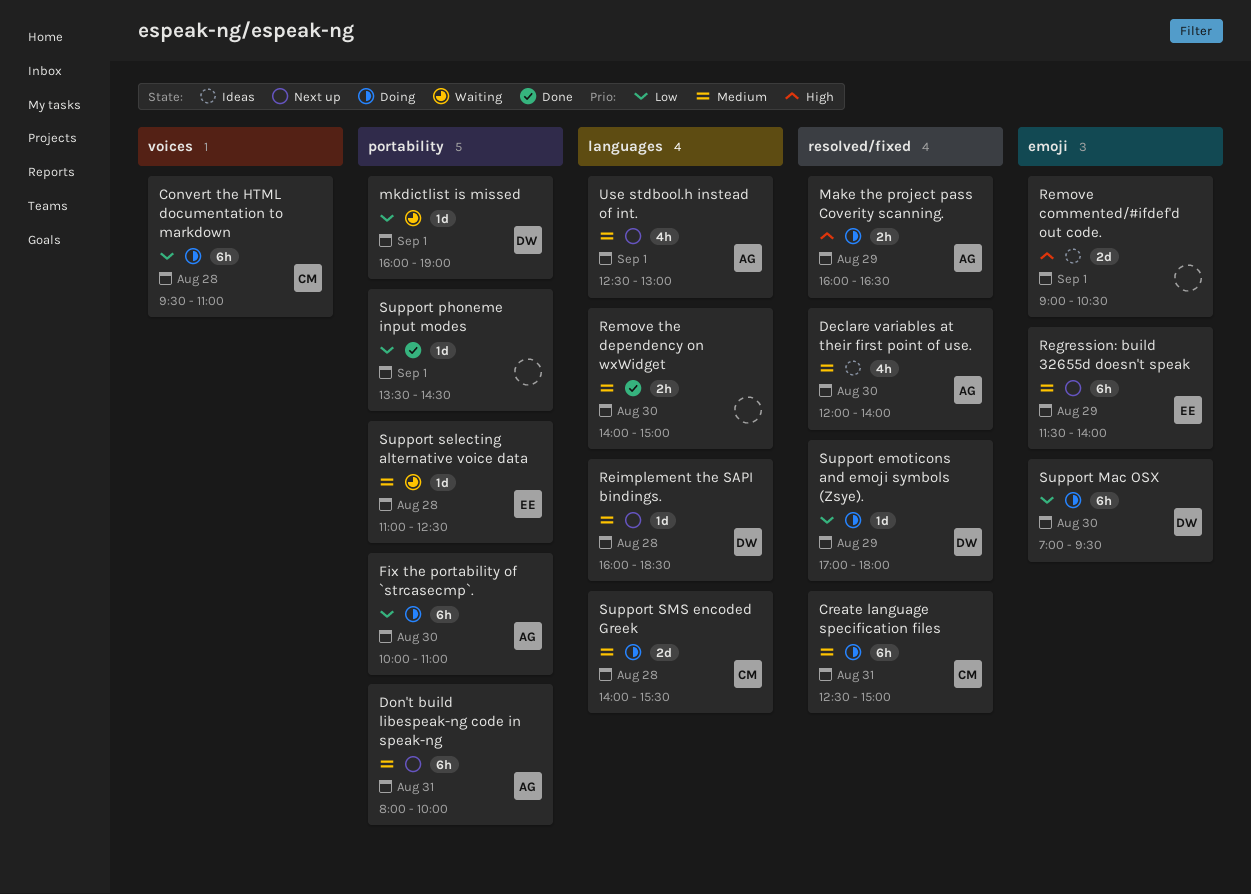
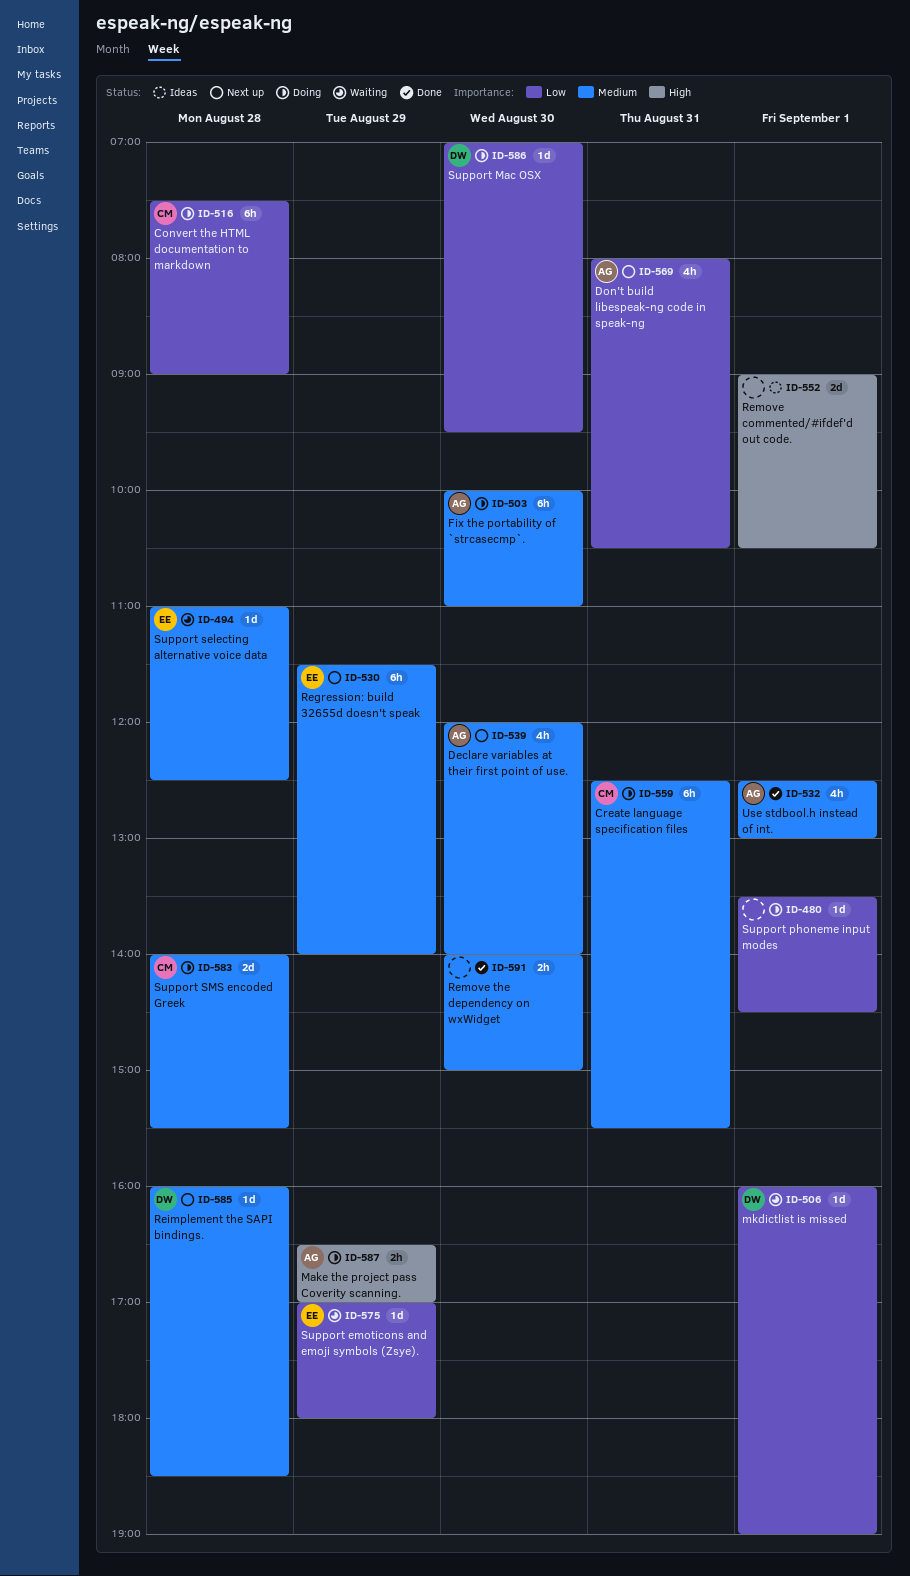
Convert the HTML documentation to markdown, begins: 09:30 -> 07:30
Convert the HTML documentation to markdown, ends: 11:00 -> 09:00
Create language specification files, ends: 15:00 -> 15:30
Declare variables at their first point of use., status: Ideas -> Next up
Don't build libespeak-ng code in speak-ng, priority: Medium -> Low
Don't build libespeak-ng code in speak-ng, estimate: 6h -> 4h
Don't build libespeak-ng code in speak-ng, ends: 10:00 -> 10:30
Fix the portability of `strcasecmp`., priority: Low -> Medium
Make the project pass Coverity scanning., begins: 16:00 -> 16:30
Make the project pass Coverity scanning., ends: 16:30 -> 17:00
Support emoticons and emoji symbols (Zsye)., status: Doing -> Waiting
Support emoticons and emoji symbols (Zsye)., owner: DW -> EE
Support Mac OSX, estimate: 6h -> 1d
Support phoneme input modes, status: Done -> Doing
Use stdbool.h instead of int., status: Next up -> Done

